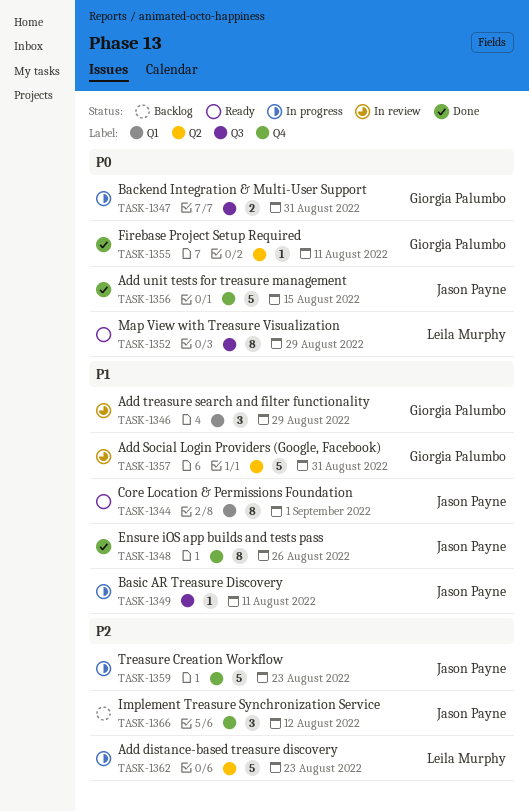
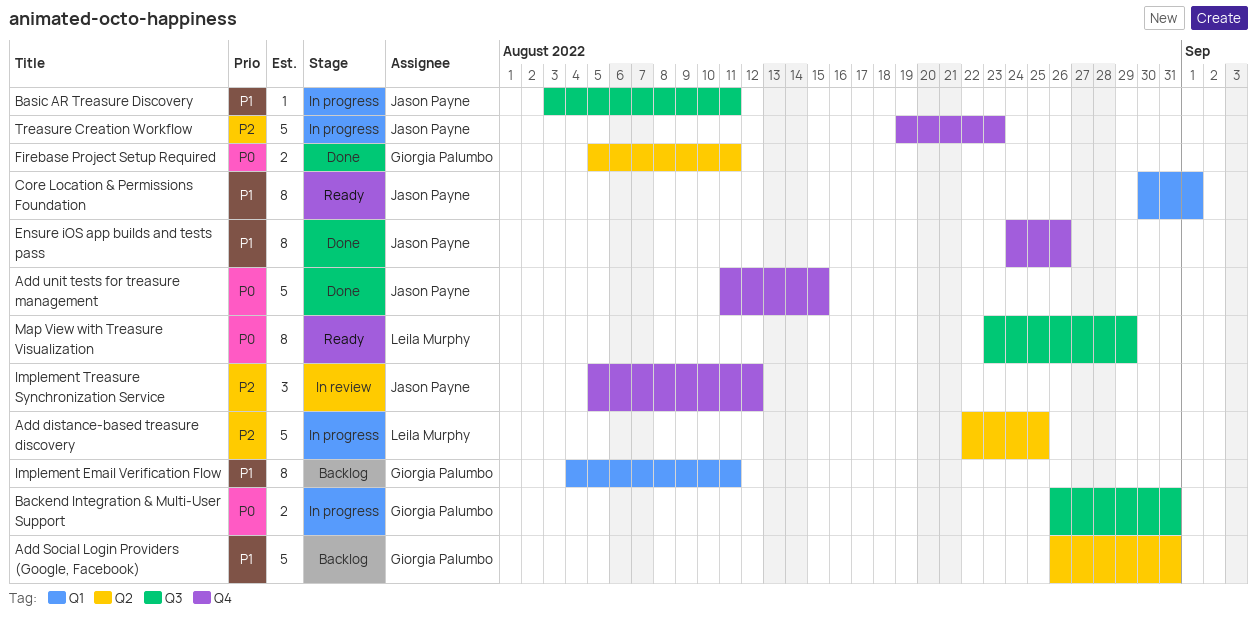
Add distance-based treasure discovery, due: Aug 23 -> Aug 25
Add Social Login Providers (Google, Facebook), status: In review -> Backlog
Add treasure search and filter functionality: present -> none
Firebase Project Setup Required, estimate: 1 -> 2
Implement Email Verification Flow: none -> present
Implement Treasure Synchronization Service, status: Backlog -> In review

